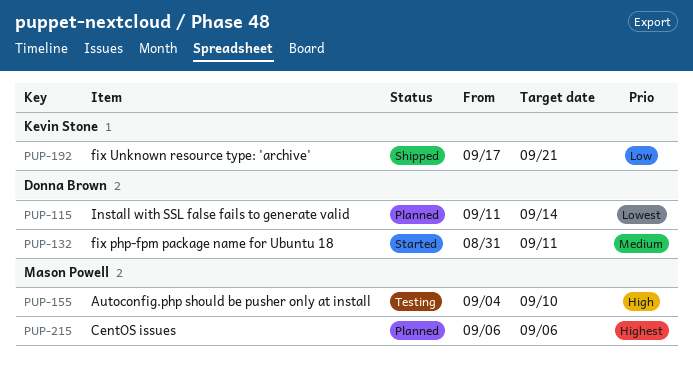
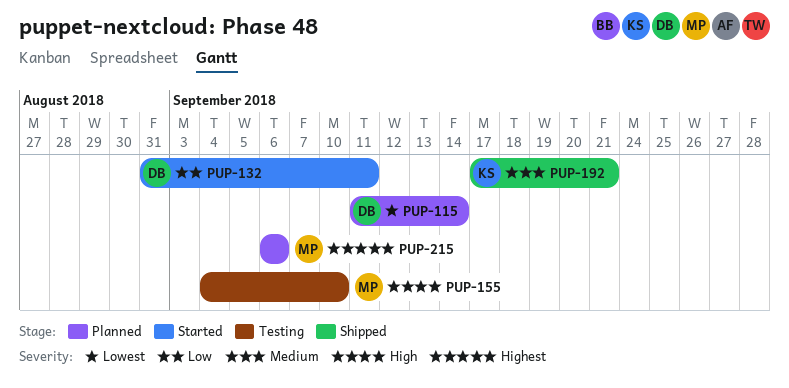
PUP-132, priority: Medium -> Low
PUP-192, priority: Low -> Medium

